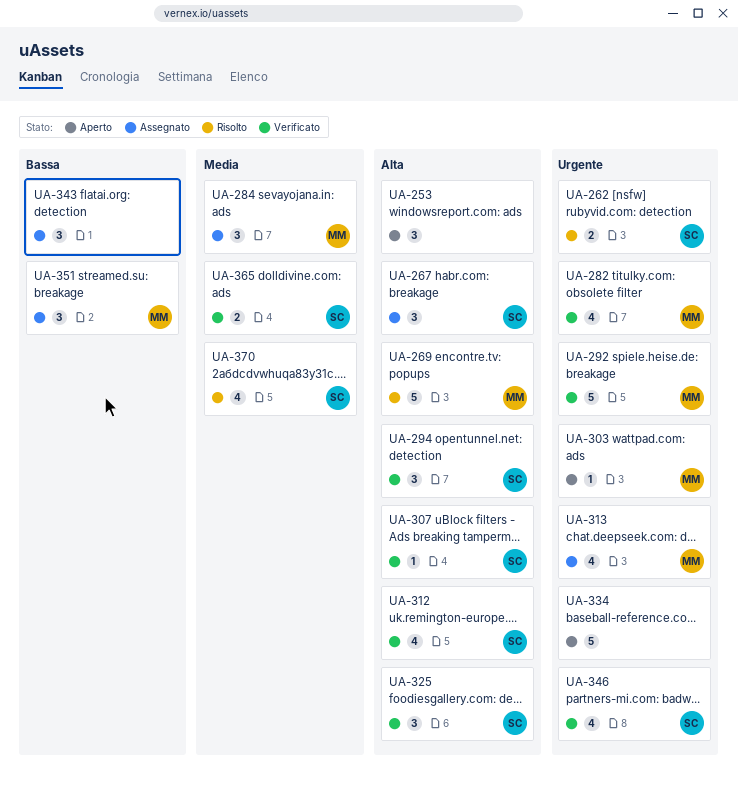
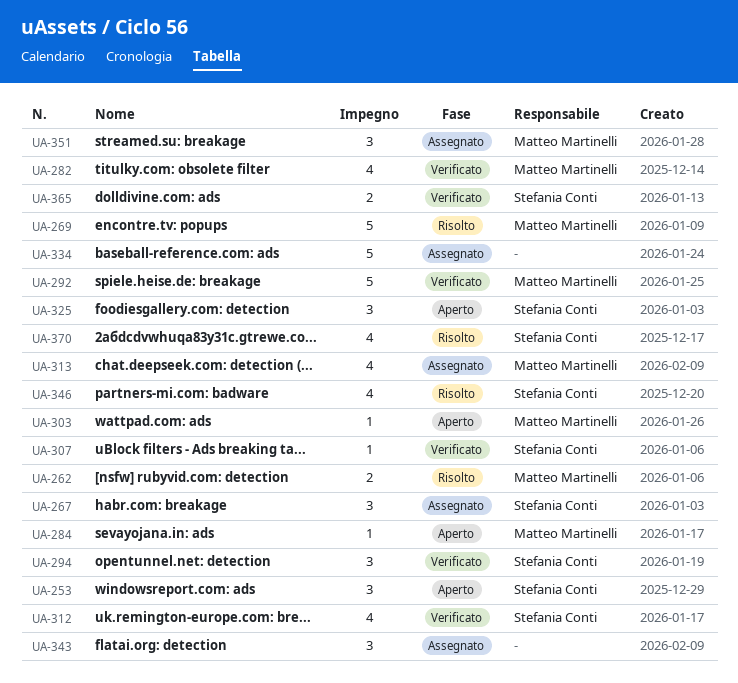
UA-253, owner: none -> Stefania Conti
UA-262, owner: Stefania Conti -> Matteo Martinelli
UA-284, status: Assegnato -> Aperto
UA-284, estimate: 3 -> 1
UA-325, status: Verificato -> Aperto
UA-334, status: Aperto -> Assegnato
UA-346, status: Verificato -> Risolto

